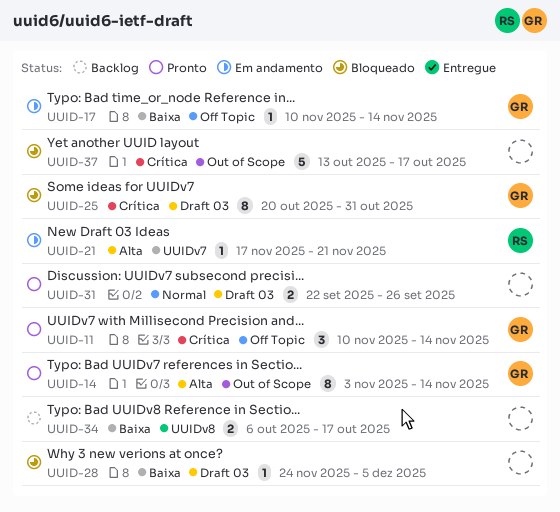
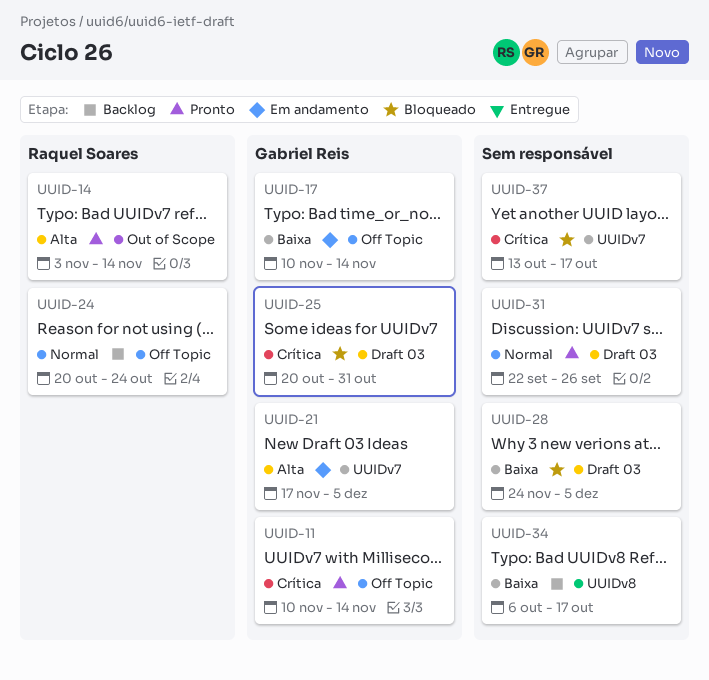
UUID-14, owner: Gabriel Reis -> Raquel Soares
UUID-21, owner: Raquel Soares -> Gabriel Reis
UUID-21, due: Nov 21 -> Dec 5
UUID-24: none -> present
UUID-37, label: Out of Scope -> UUIDv7

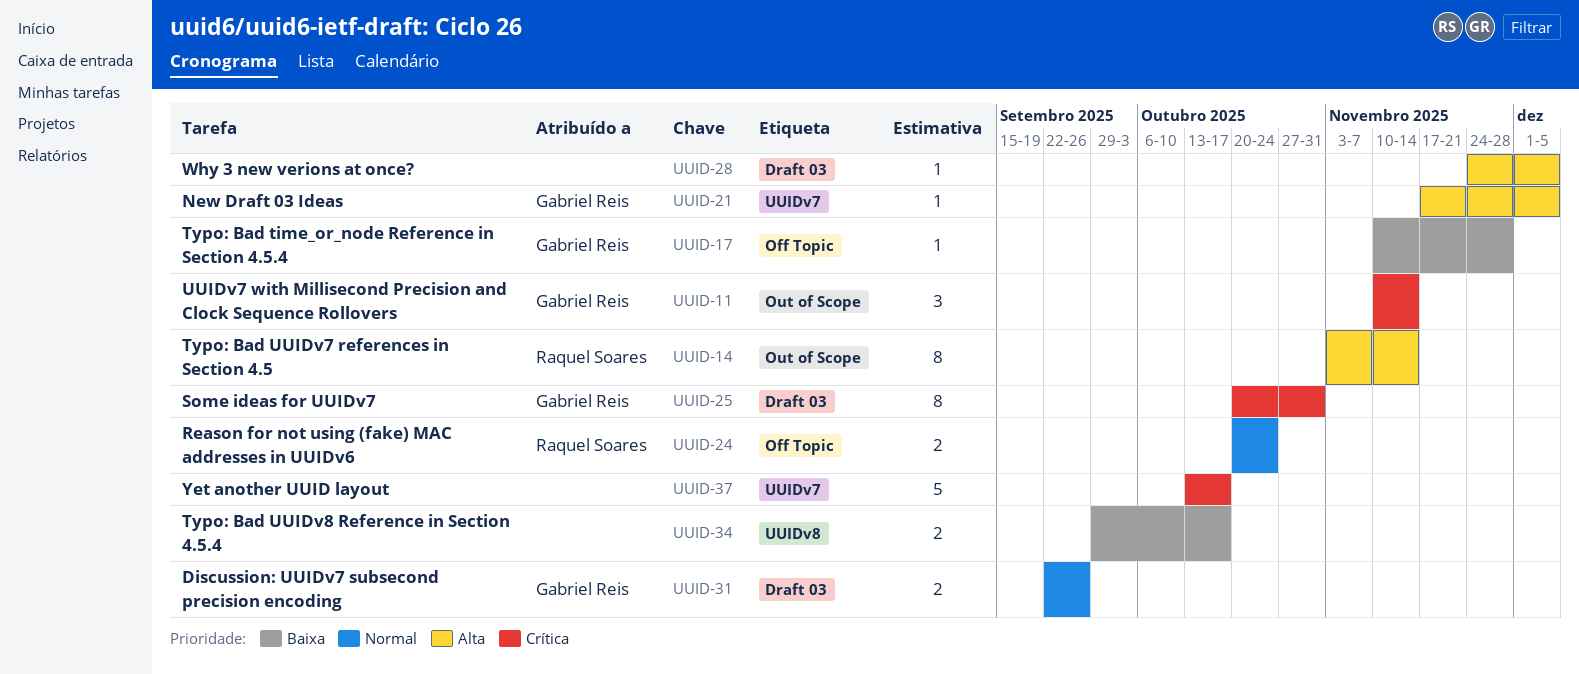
UUID-11, label: Off Topic -> Out of Scope
UUID-17, due: Nov 14 -> Nov 28
UUID-28, priority: Baixa -> Alta
UUID-31, owner: none -> Gabriel Reis
UUID-34, start: Oct 6 -> Sep 29

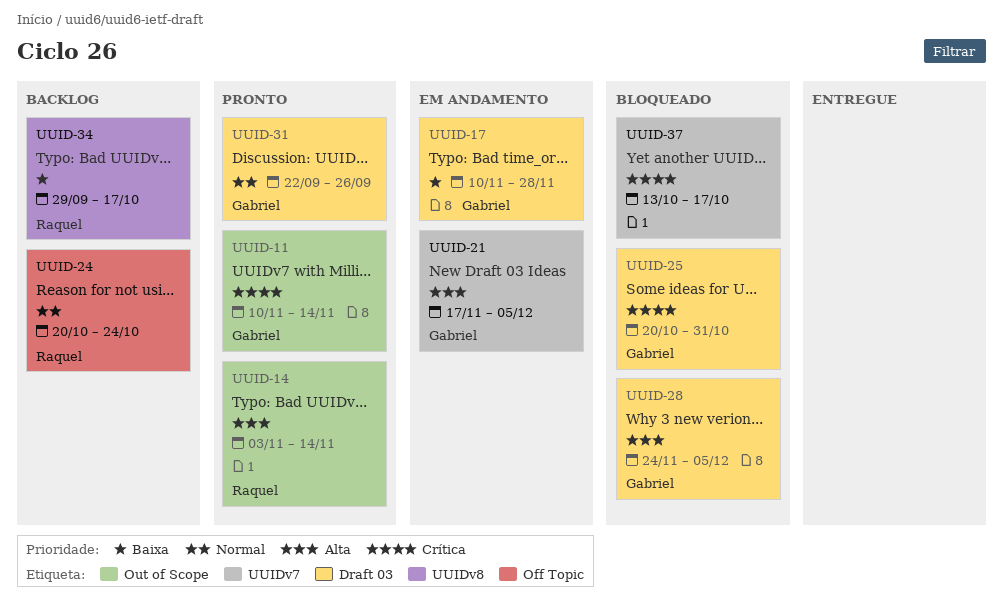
UUID-17, label: Off Topic -> Draft 03
UUID-28, owner: none -> Gabriel Reis
UUID-34, owner: none -> Raquel Soares

